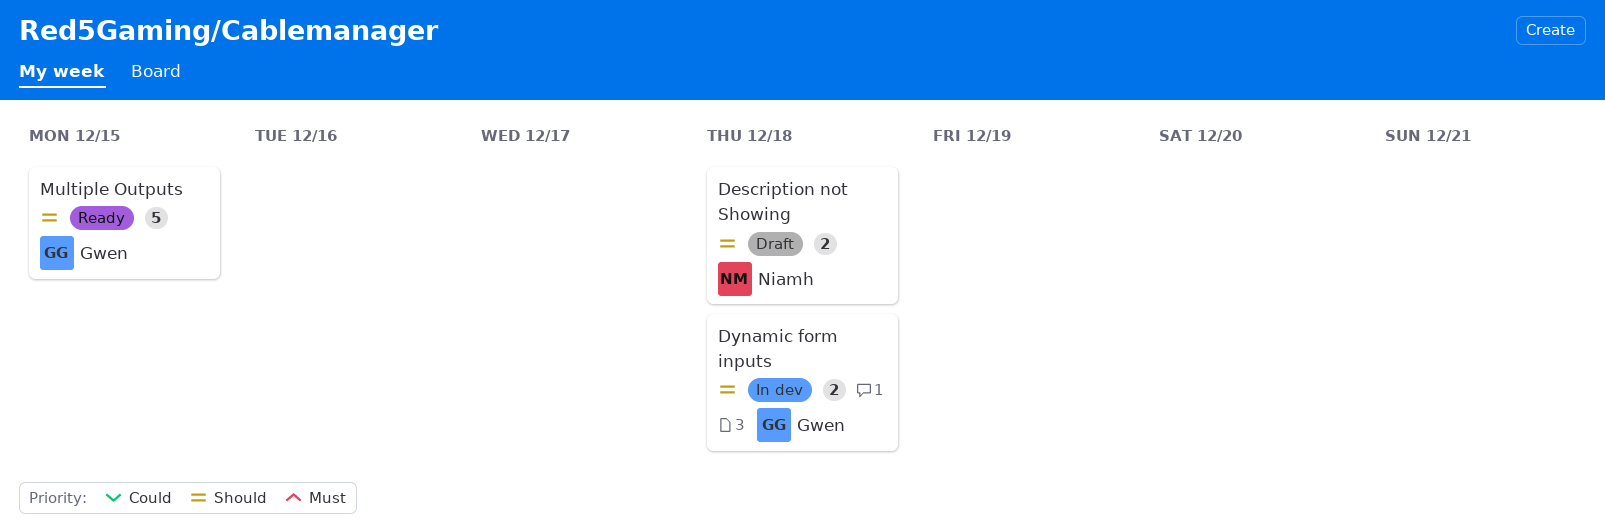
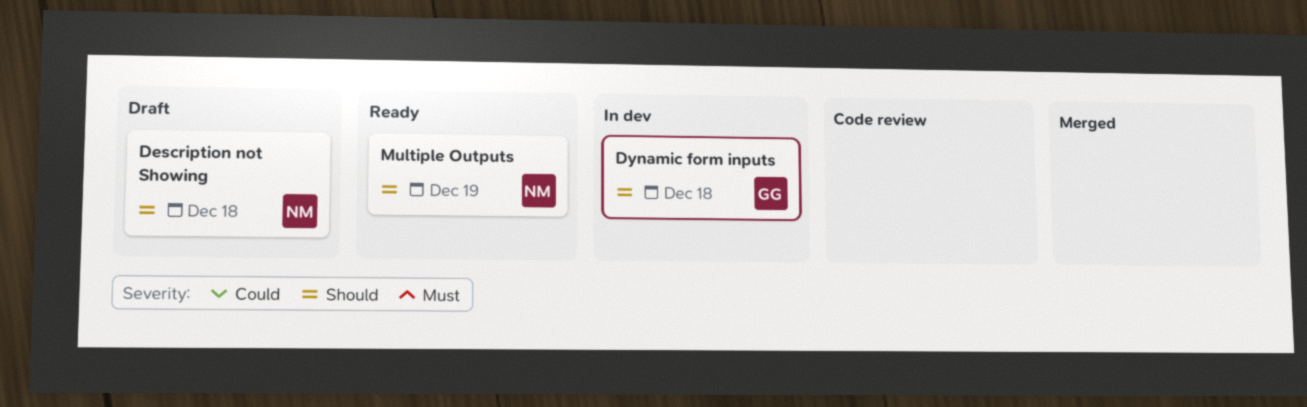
Multiple Outputs, owner: Gwen -> Niamh
Multiple Outputs, due: Dec 15 -> Dec 19

